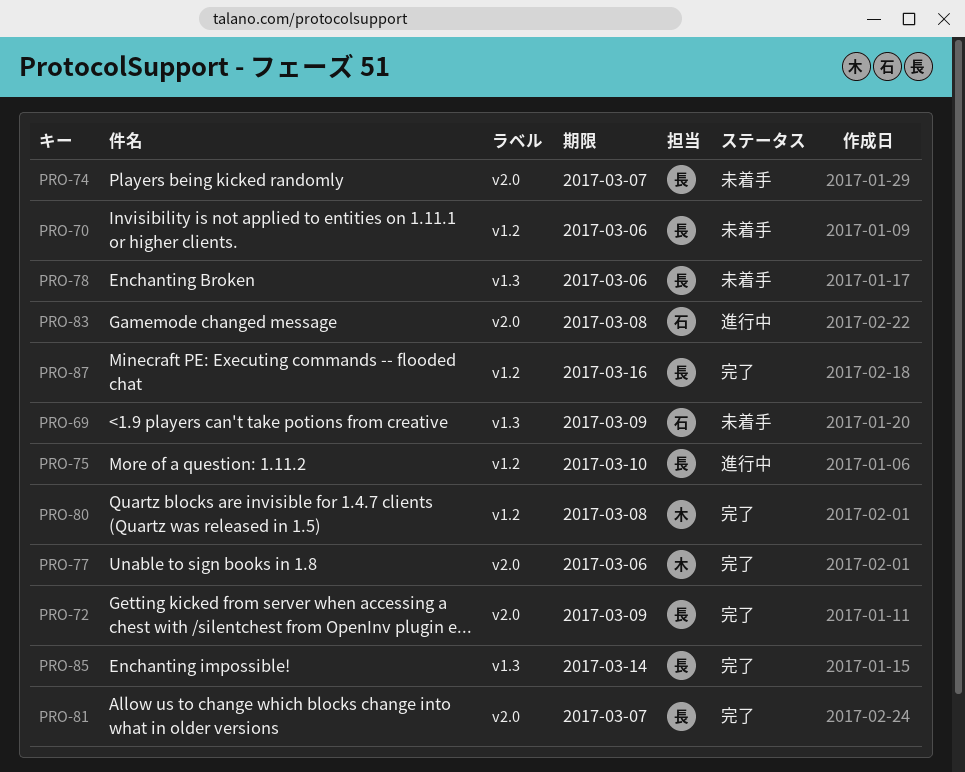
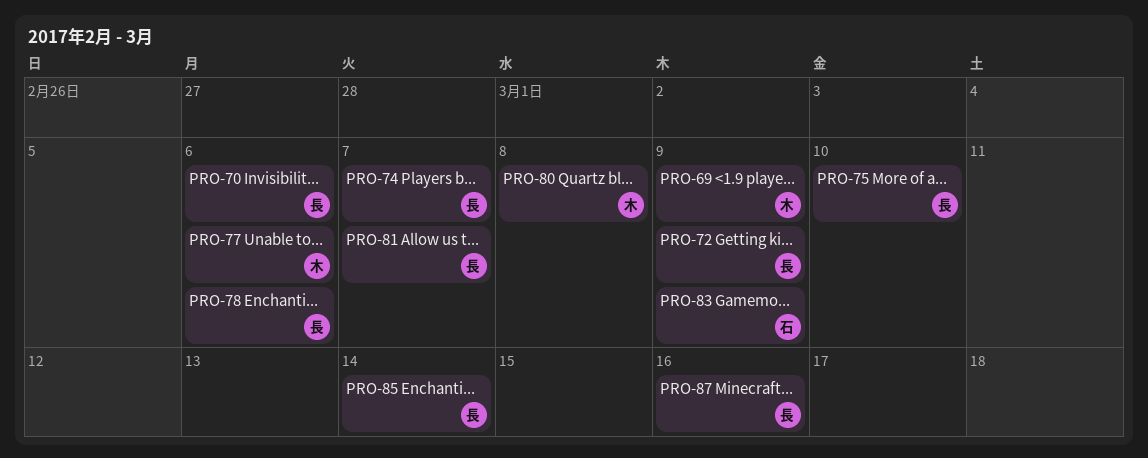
PRO-69, owner: 石 -> 木
PRO-83, due: Mar 8 -> Mar 9

